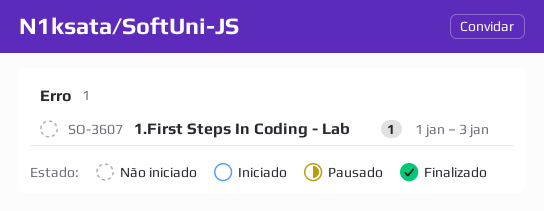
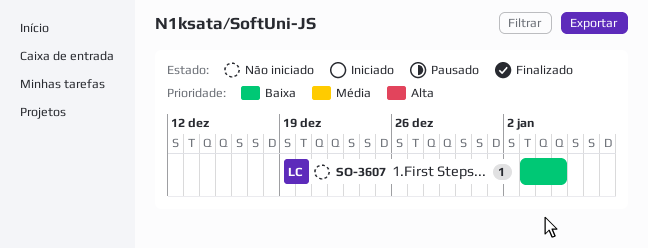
SO-3607, start: Jan 1 -> Jan 3
SO-3607, due: Jan 3 -> Jan 5

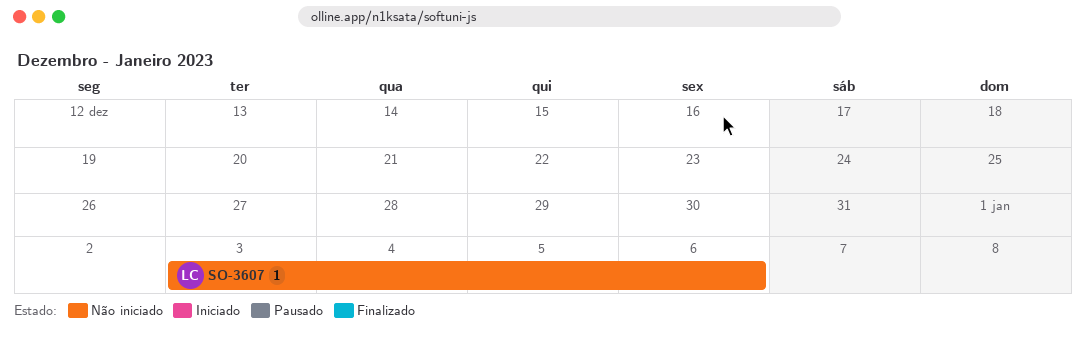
SO-3607, due: Jan 5 -> Jan 6

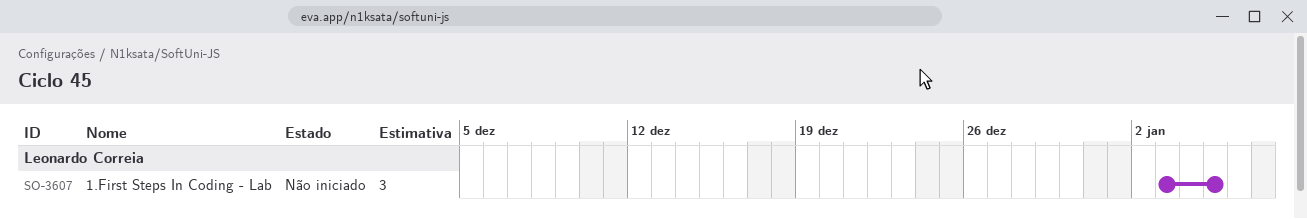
SO-3607, estimate: 1 -> 3
SO-3607, due: Jan 6 -> Jan 5

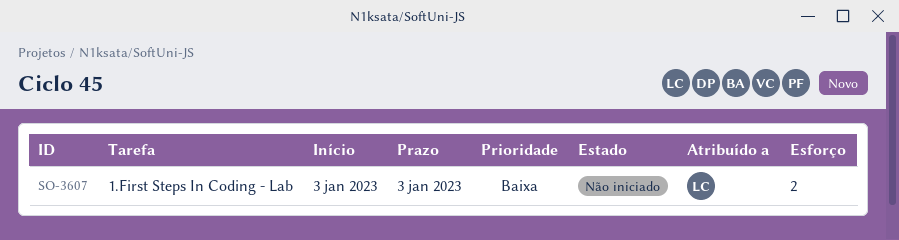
SO-3607, estimate: 3 -> 2
SO-3607, due: Jan 5 -> Jan 3

